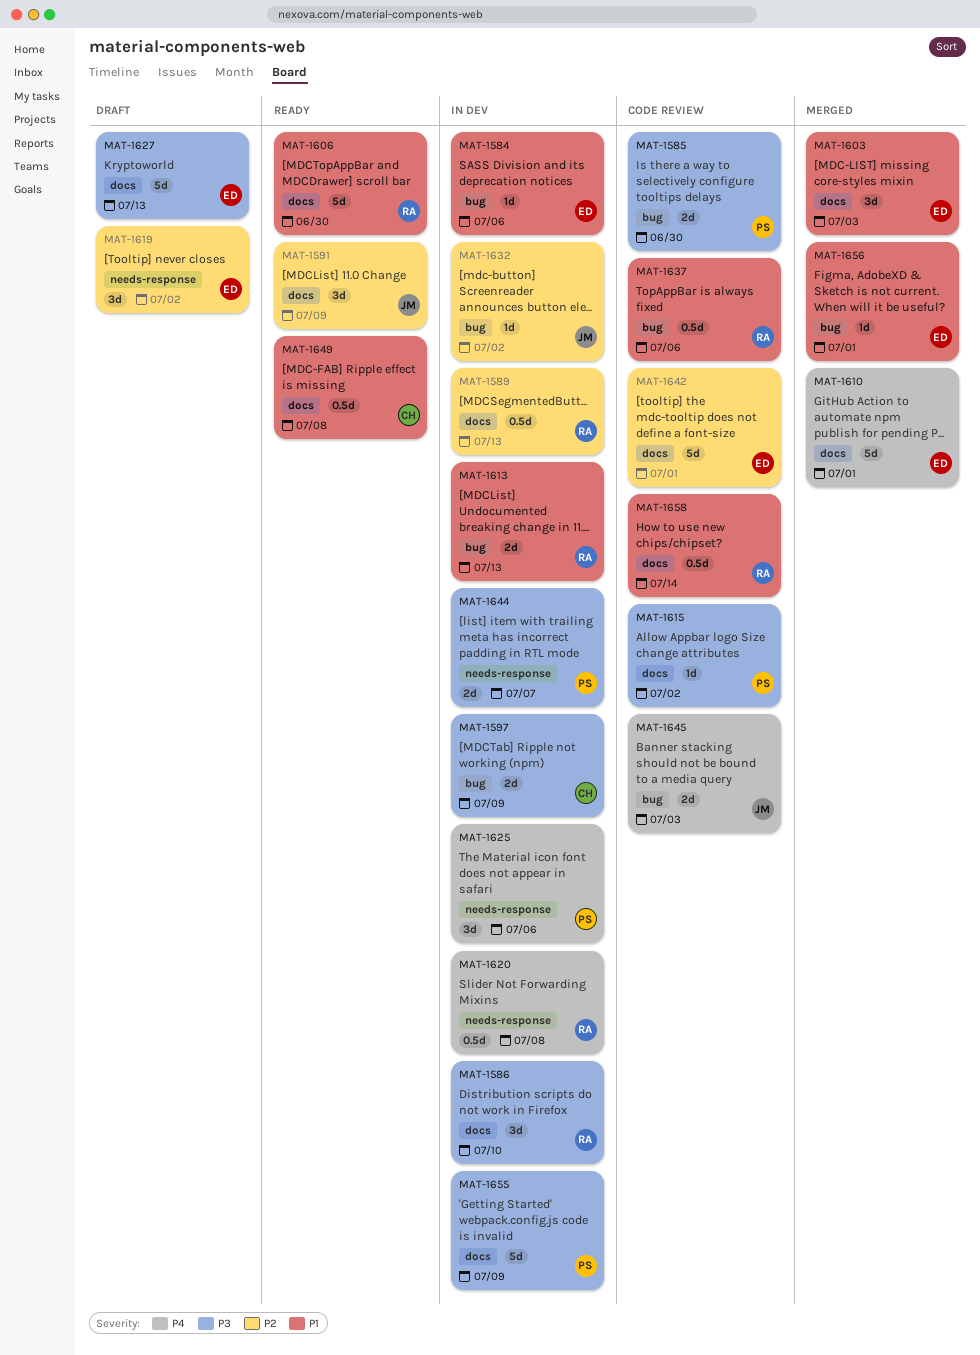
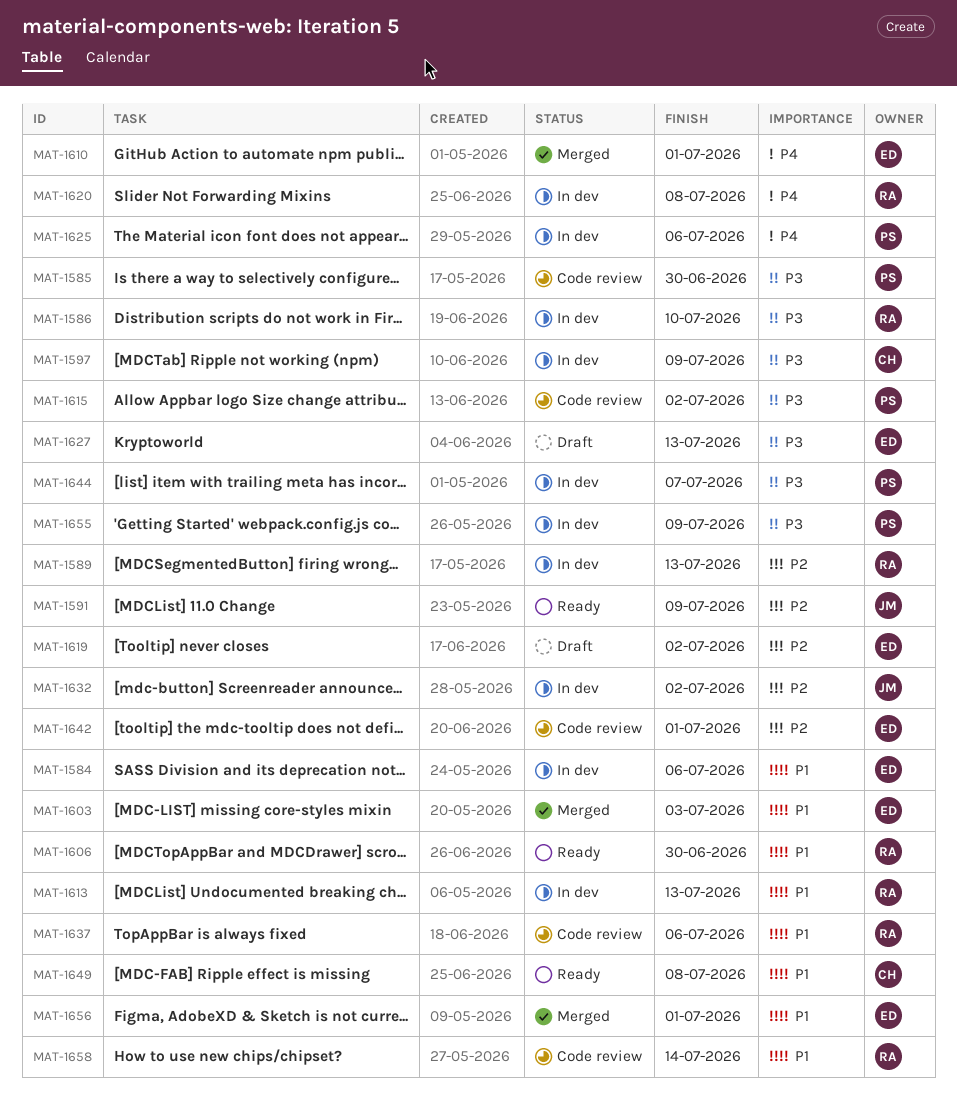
MAT-1645: present -> none

